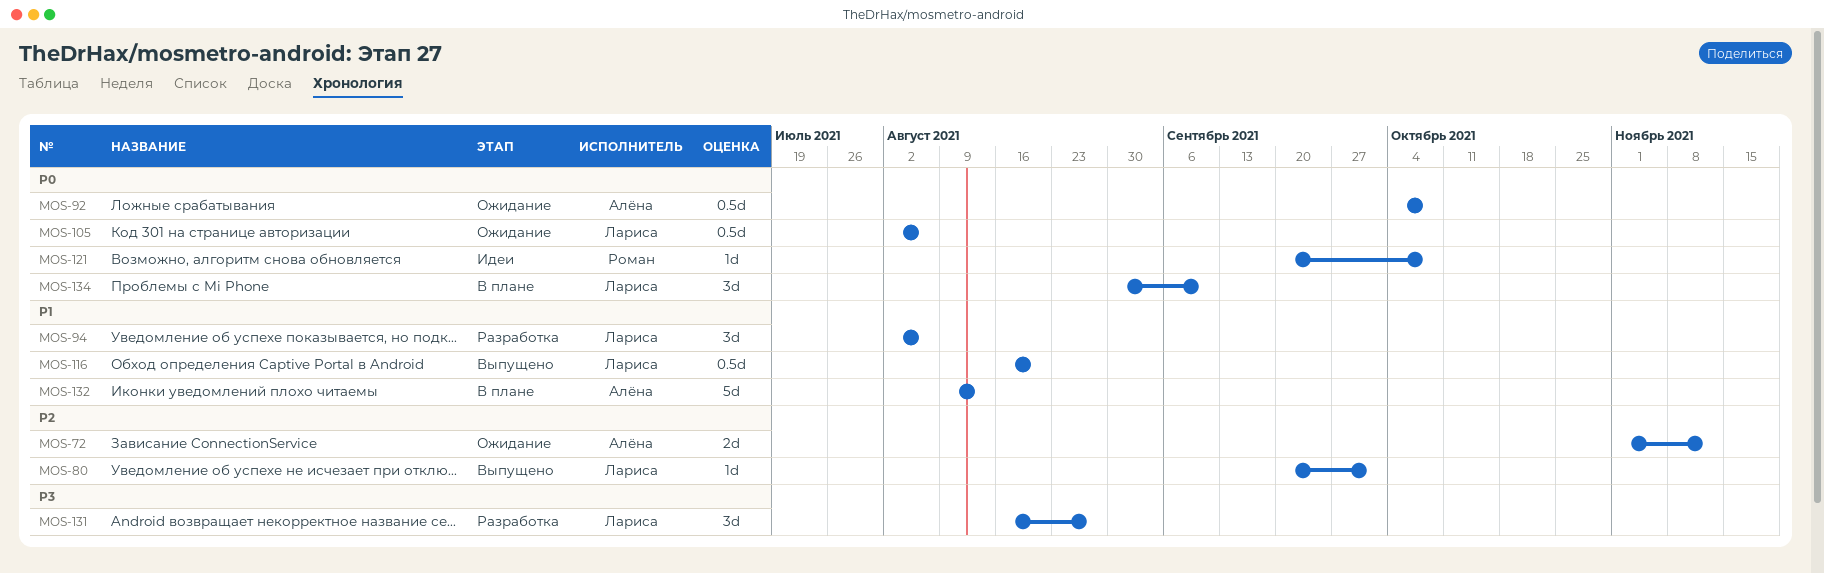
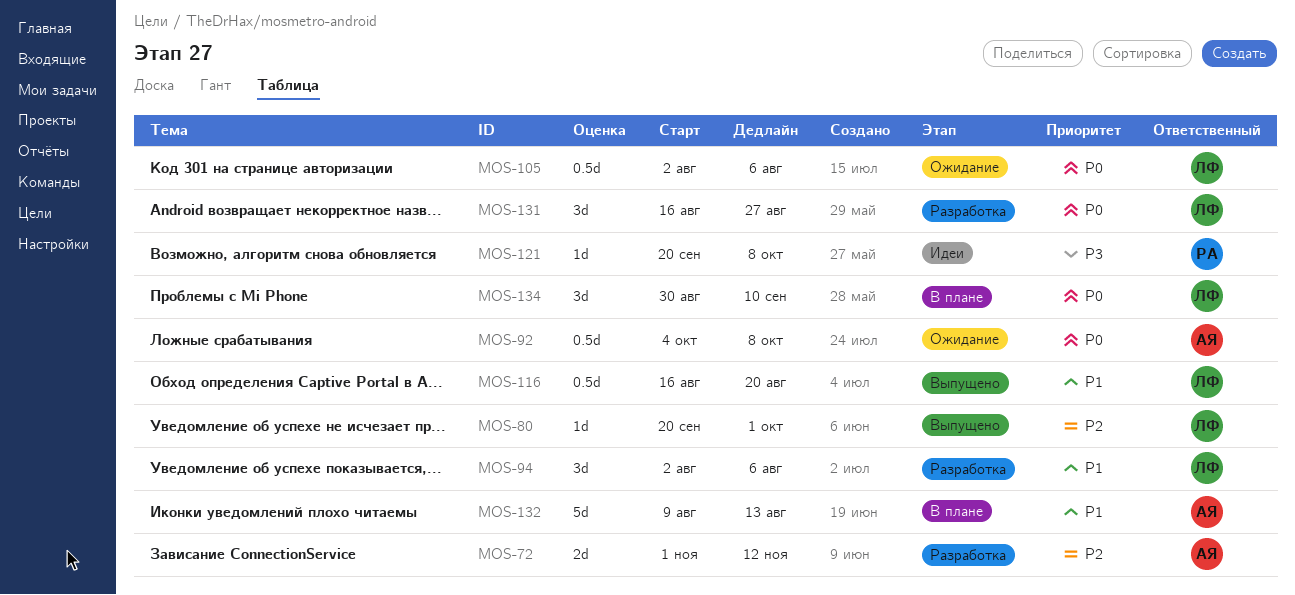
MOS-72, status: Ожидание -> Разработка
MOS-121, priority: P0 -> P3
MOS-131, priority: P3 -> P0

